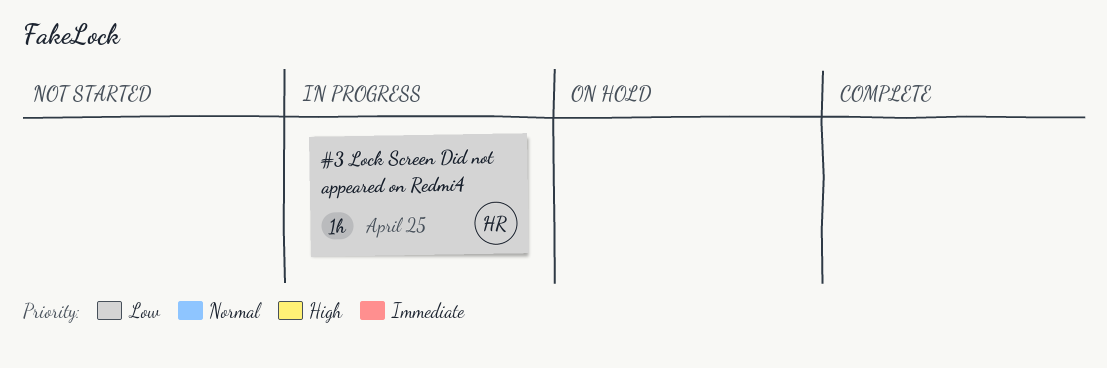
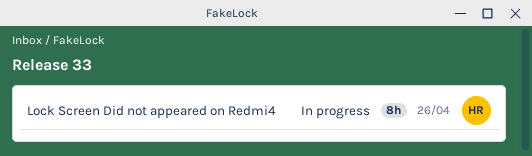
Lock Screen Did not appeared on Redmi4, estimate: 1h -> 8h
Lock Screen Did not appeared on Redmi4, due: Apr 25 -> Apr 26

